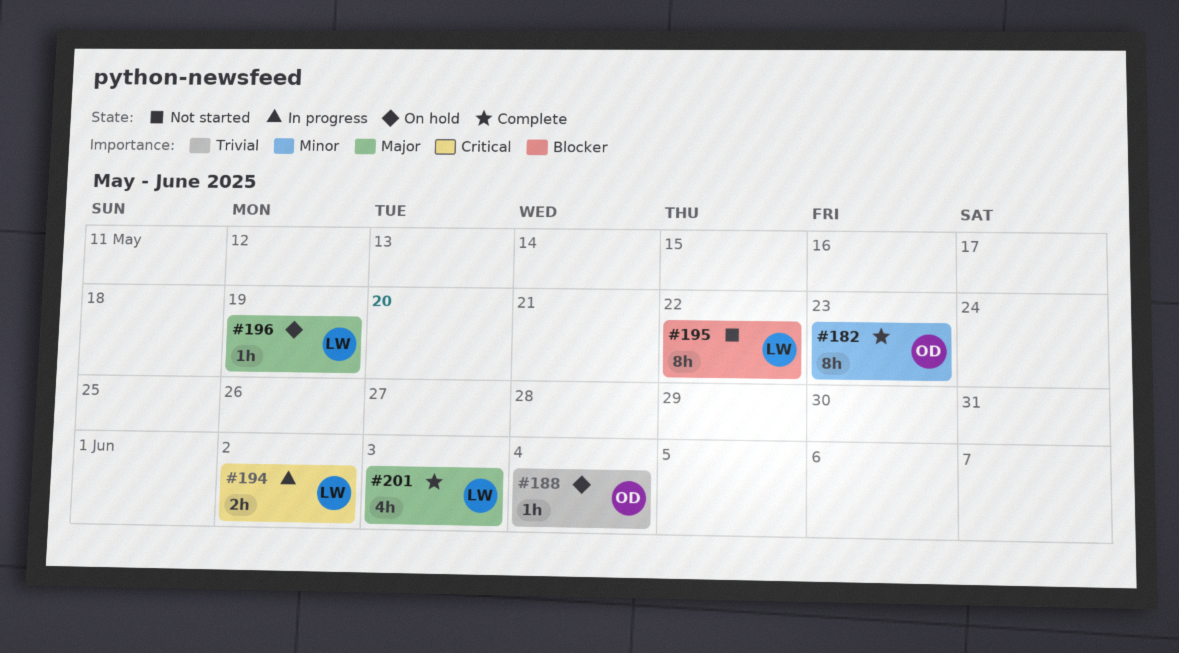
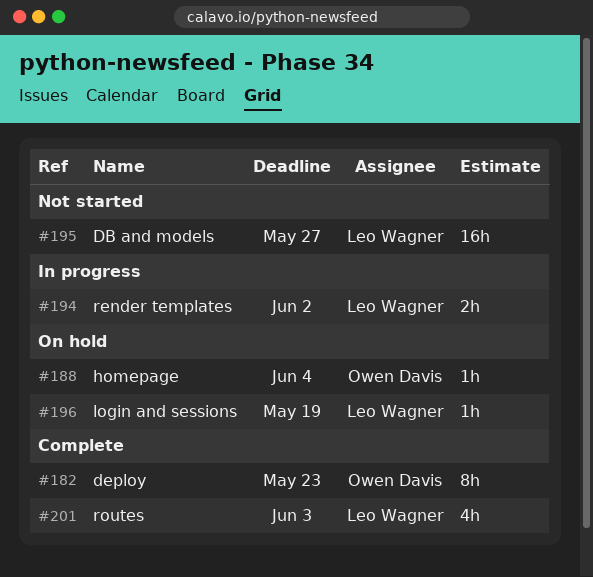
#195, estimate: 8h -> 16h
#195, due: May 22 -> May 27

